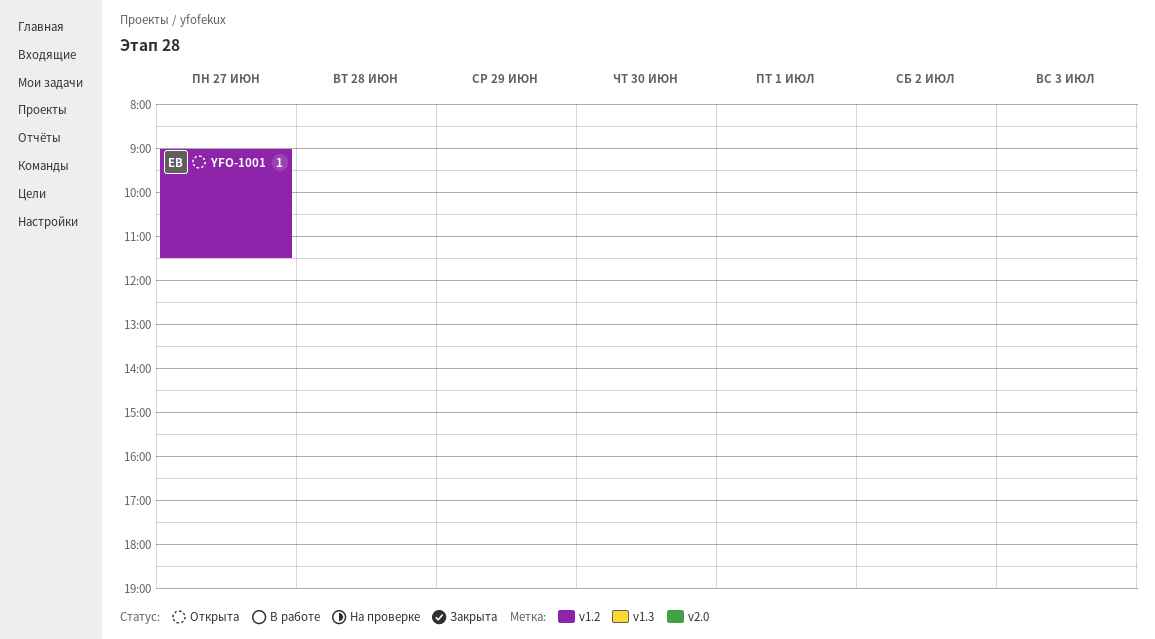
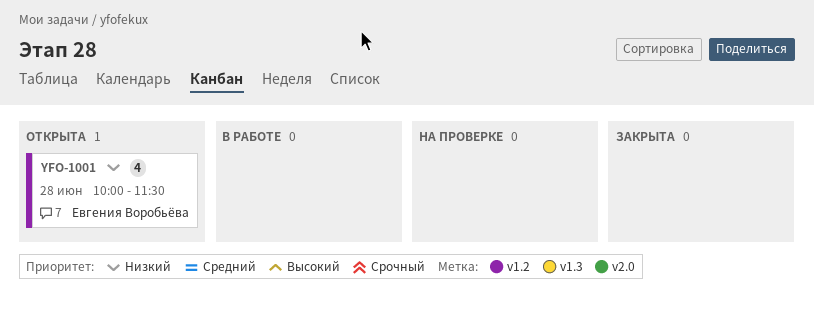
YFO-1001, estimate: 1 -> 4
YFO-1001, day: Jun 27 -> Jun 28
YFO-1001, begins: 09:00 -> 10:00

